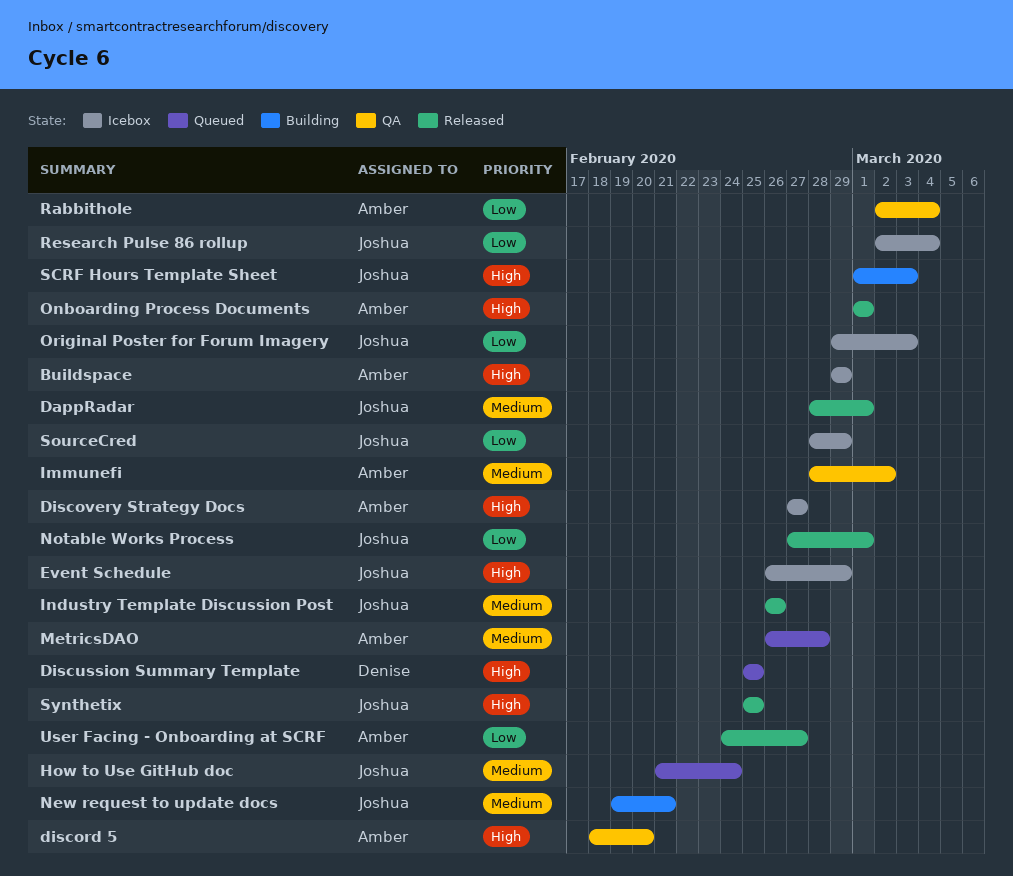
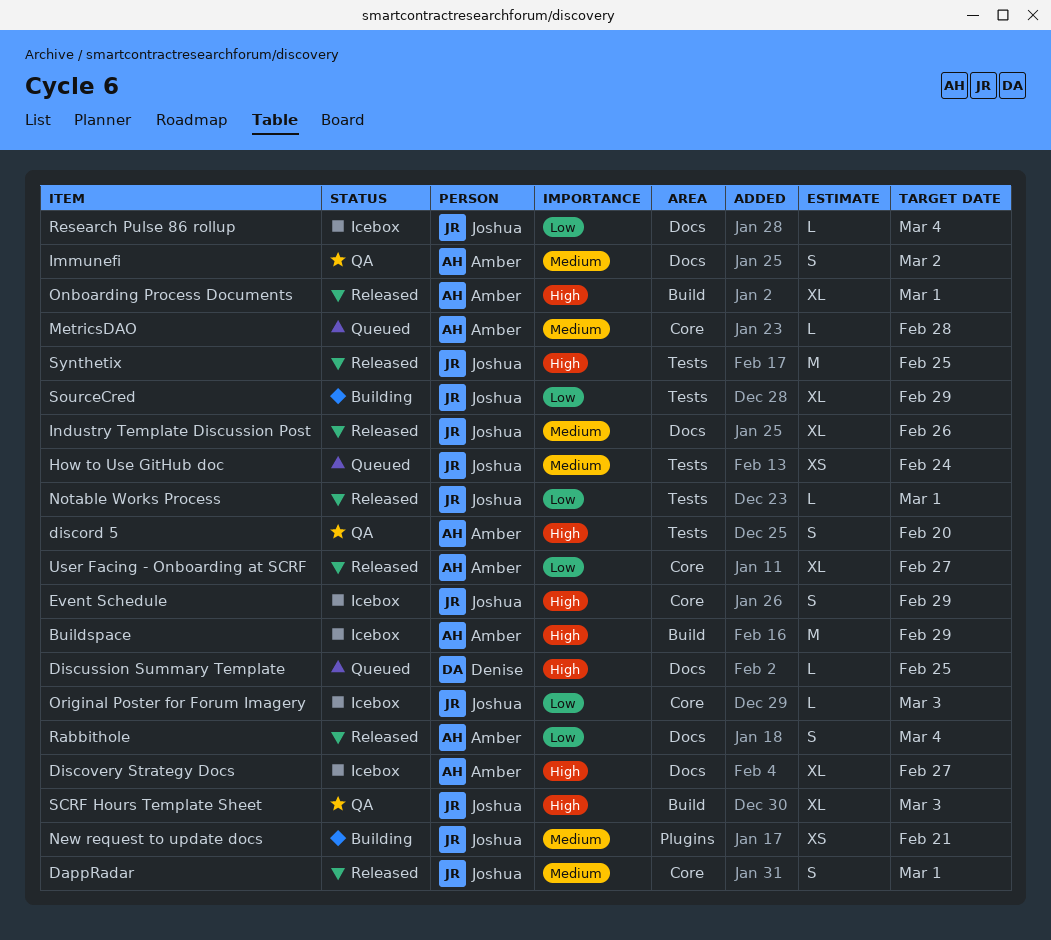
Rabbithole, status: QA -> Released
SCRF Hours Template Sheet, status: Building -> QA
SourceCred, status: Icebox -> Building

